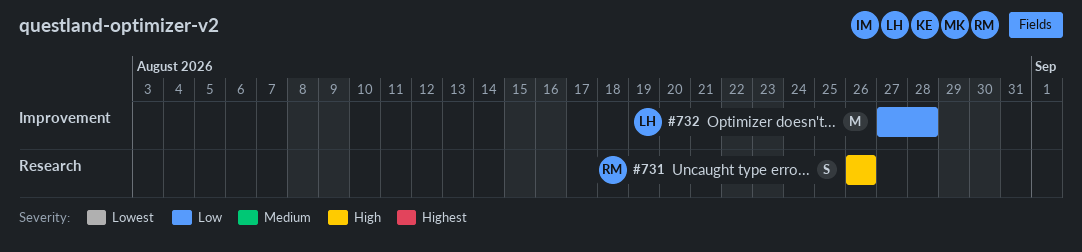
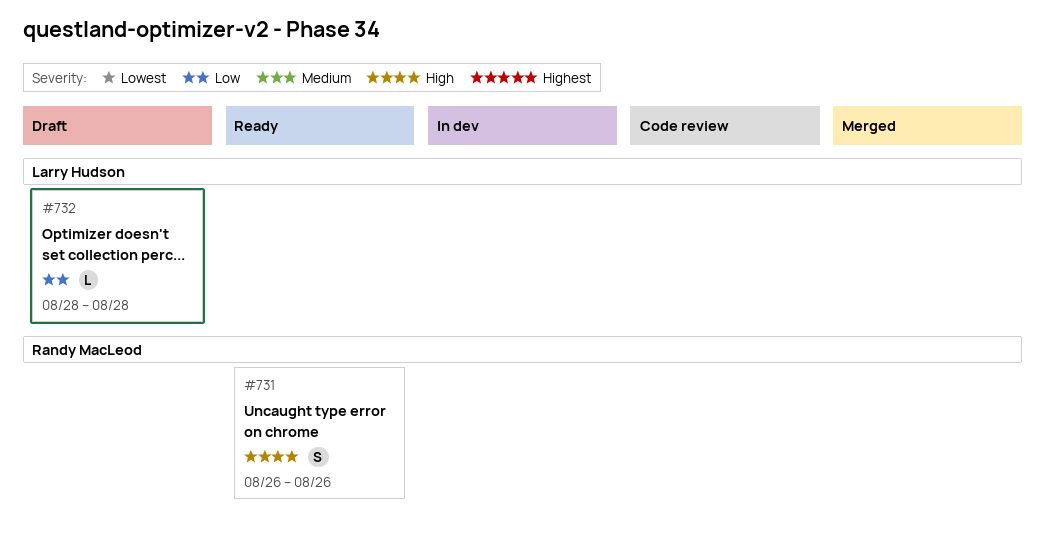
#732, estimate: M -> L
#732, start: Aug 27 -> Aug 28

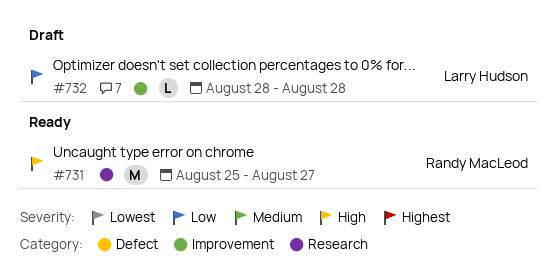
#731, estimate: S -> M
#731, start: Aug 26 -> Aug 25
#731, due: Aug 26 -> Aug 27

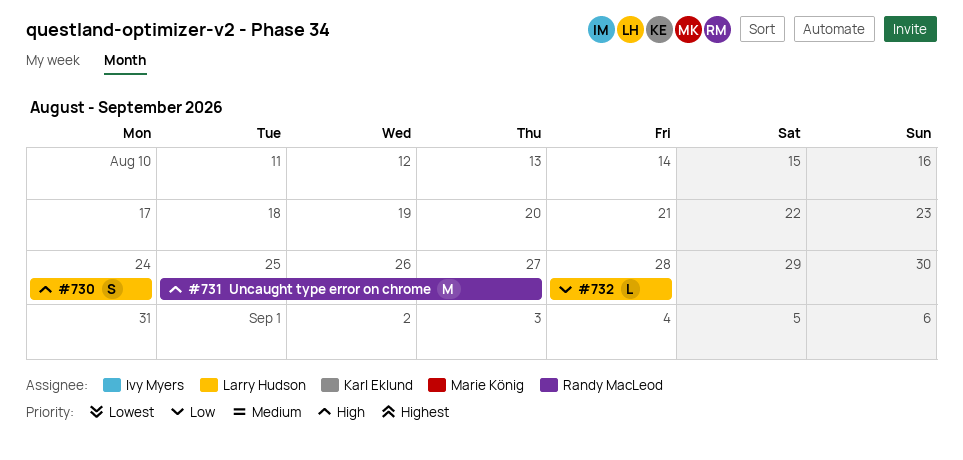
#730: none -> present

